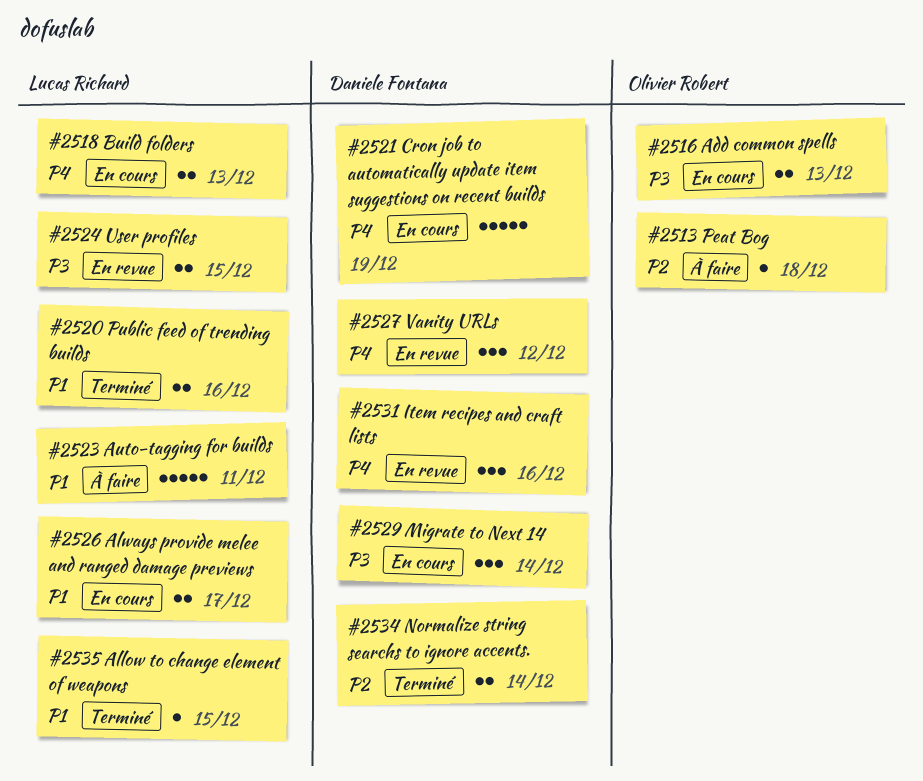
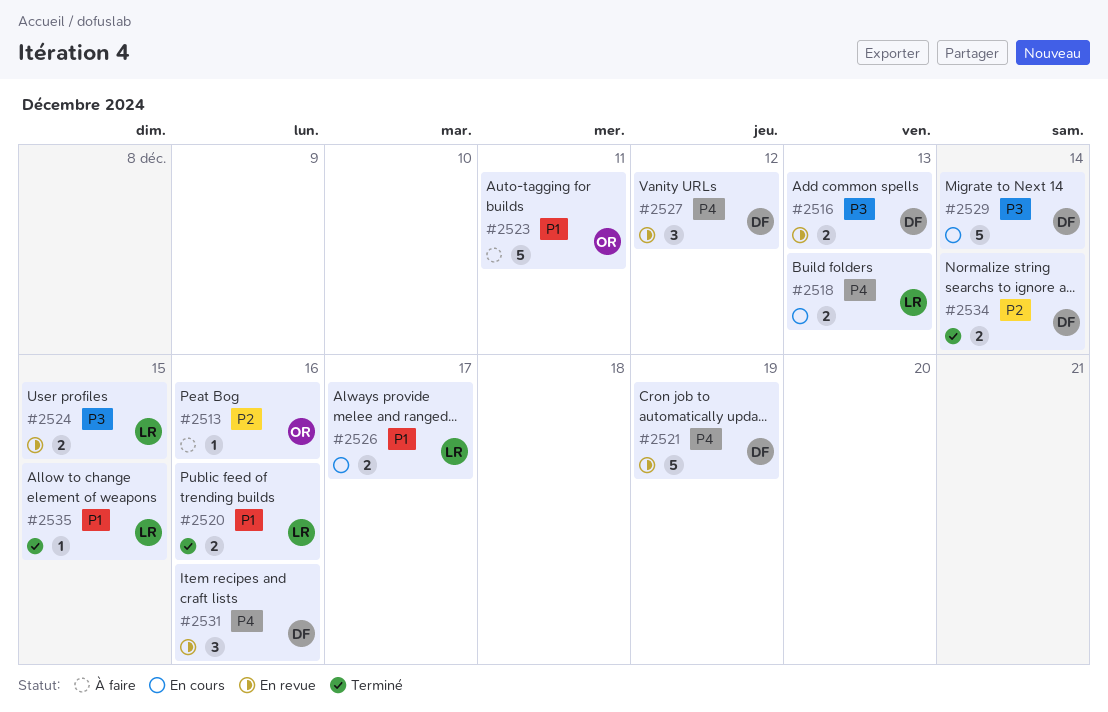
#2513, due: Dec 18 -> Dec 16
#2516, status: En cours -> En revue
#2516, owner: Olivier Robert -> Daniele Fontana
#2521, status: En cours -> En revue
#2523, owner: Lucas Richard -> Olivier Robert
#2529, estimate: 3 -> 5

